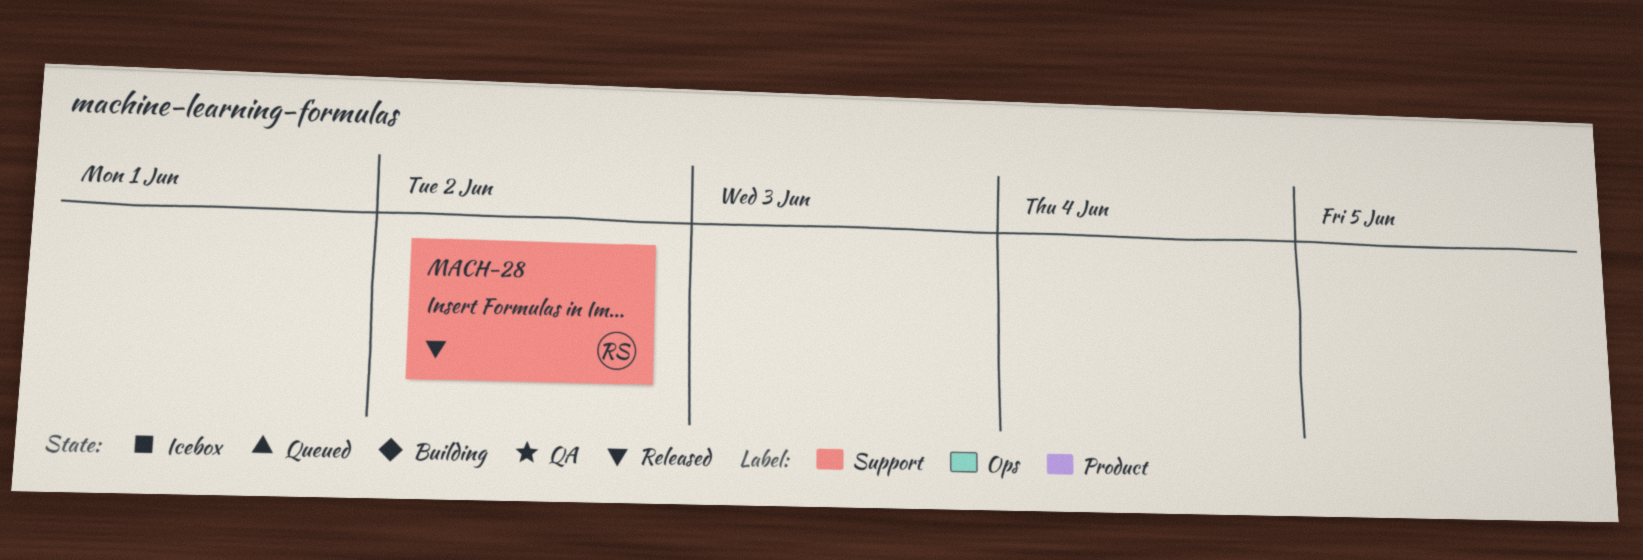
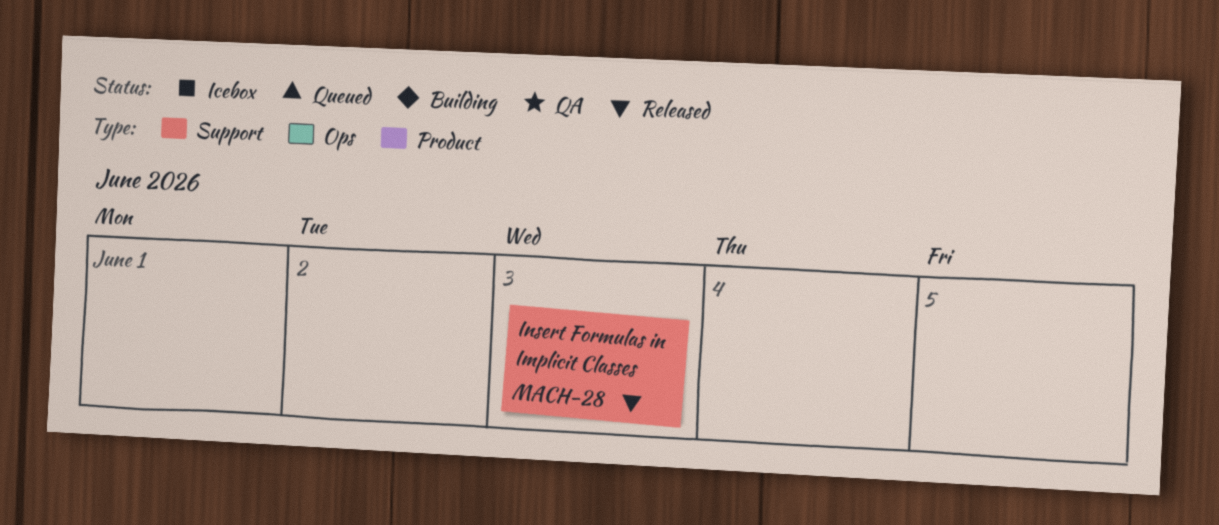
MACH-28, due: Jun 2 -> Jun 3

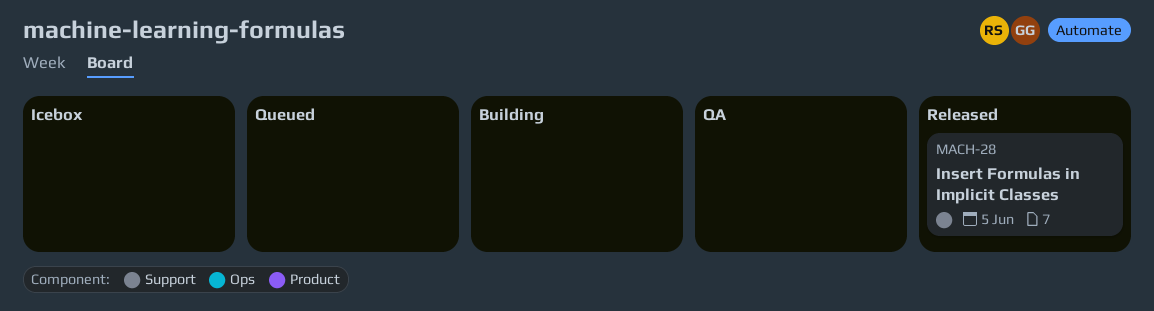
MACH-28, due: Jun 3 -> Jun 5

